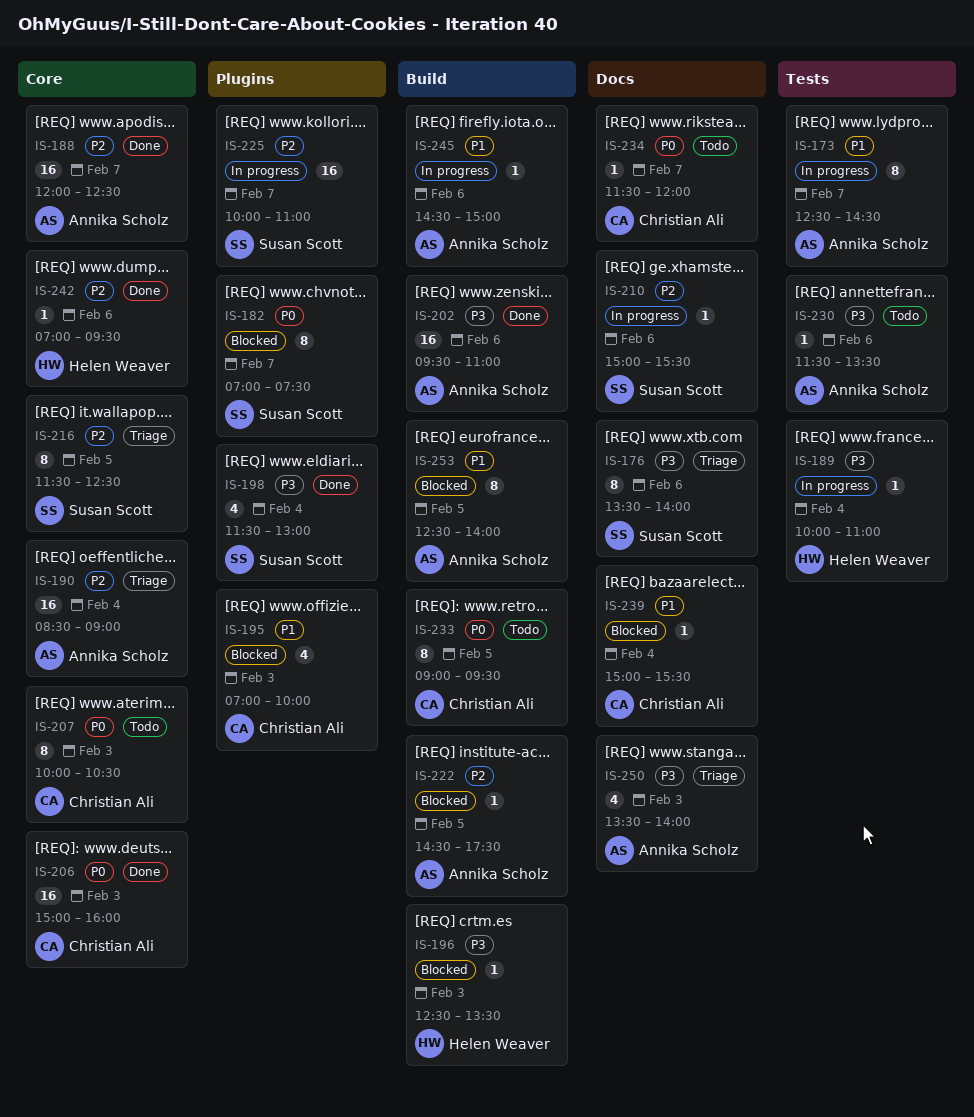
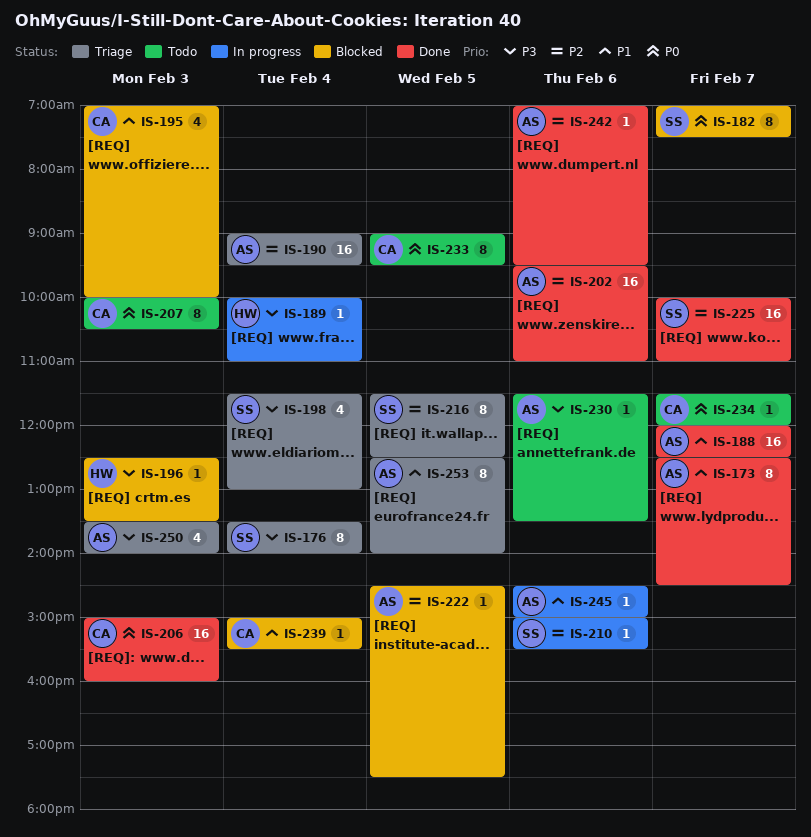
IS-173, status: In progress -> Done
IS-176, day: Feb 6 -> Feb 4
IS-188, priority: P2 -> P1
IS-190, begins: 08:30 -> 09:00
IS-190, ends: 09:00 -> 09:30
IS-198, status: Done -> Triage
IS-202, priority: P3 -> P2
IS-225, status: In progress -> Done
IS-242, owner: Helen Weaver -> Annika Scholz
IS-253, status: Blocked -> Triage

